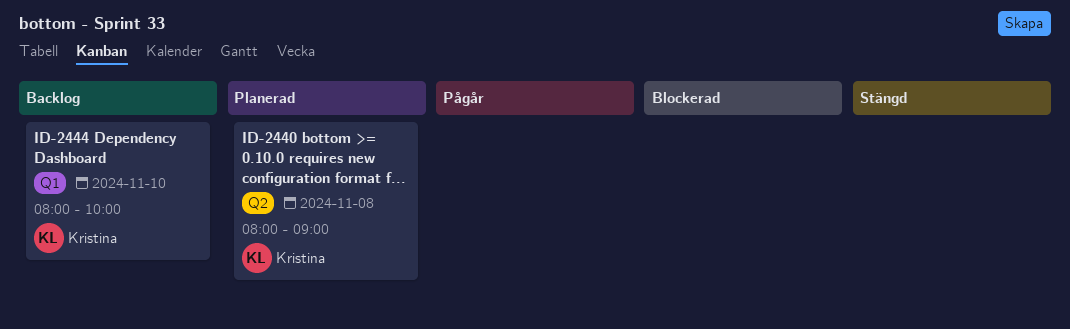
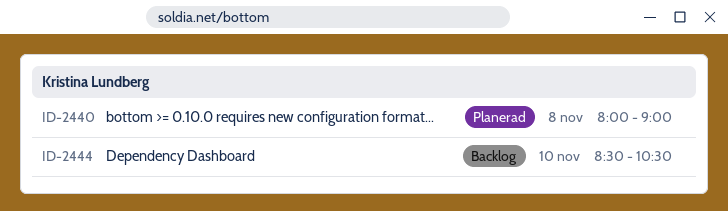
ID-2444, begins: 08:00 -> 08:30
ID-2444, ends: 10:00 -> 10:30

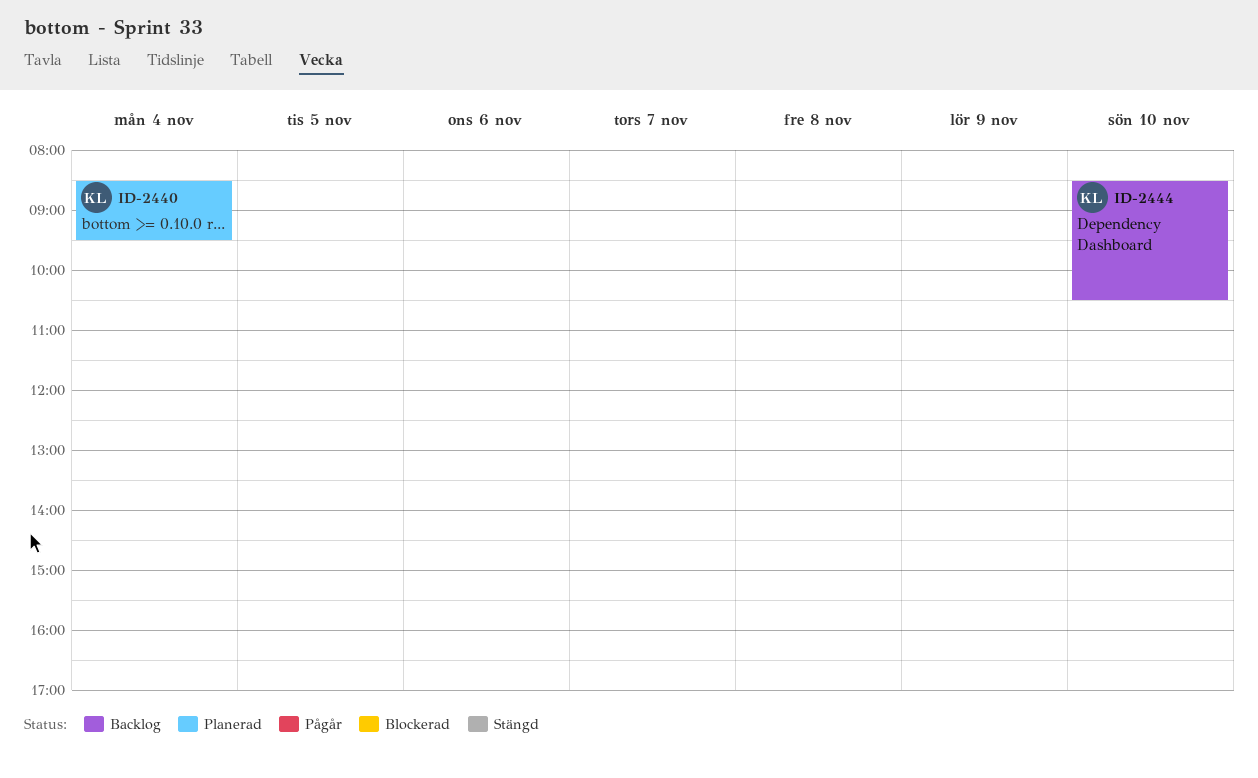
ID-2440, day: Nov 8 -> Nov 4
ID-2440, begins: 08:00 -> 08:30
ID-2440, ends: 09:00 -> 09:30

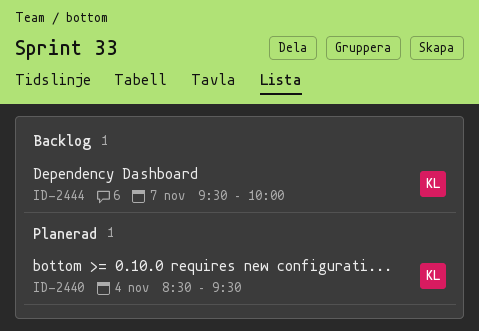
ID-2444, day: Nov 10 -> Nov 7
ID-2444, begins: 08:30 -> 09:30
ID-2444, ends: 10:30 -> 10:00

